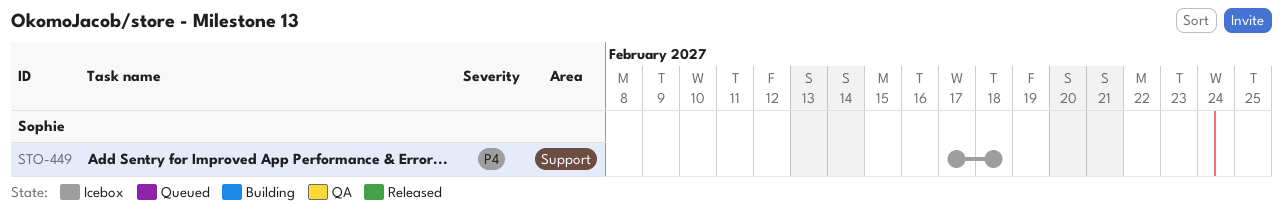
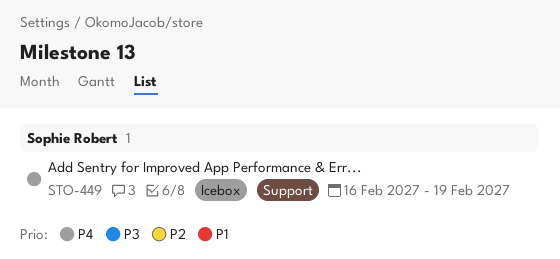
STO-449, start: Feb 17 -> Feb 16
STO-449, due: Feb 18 -> Feb 19

